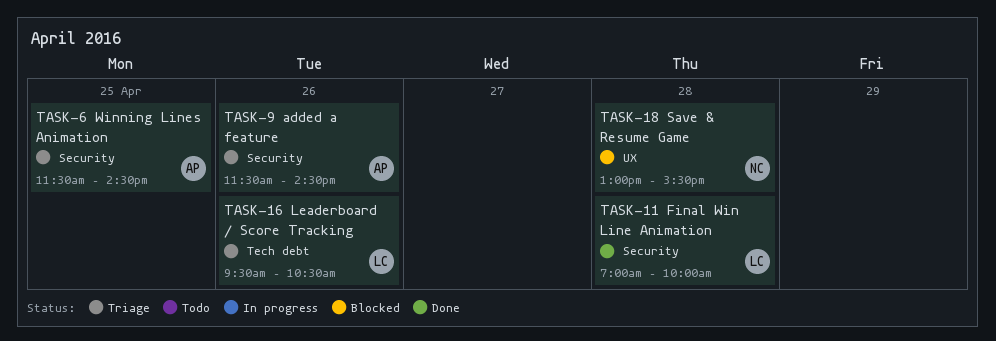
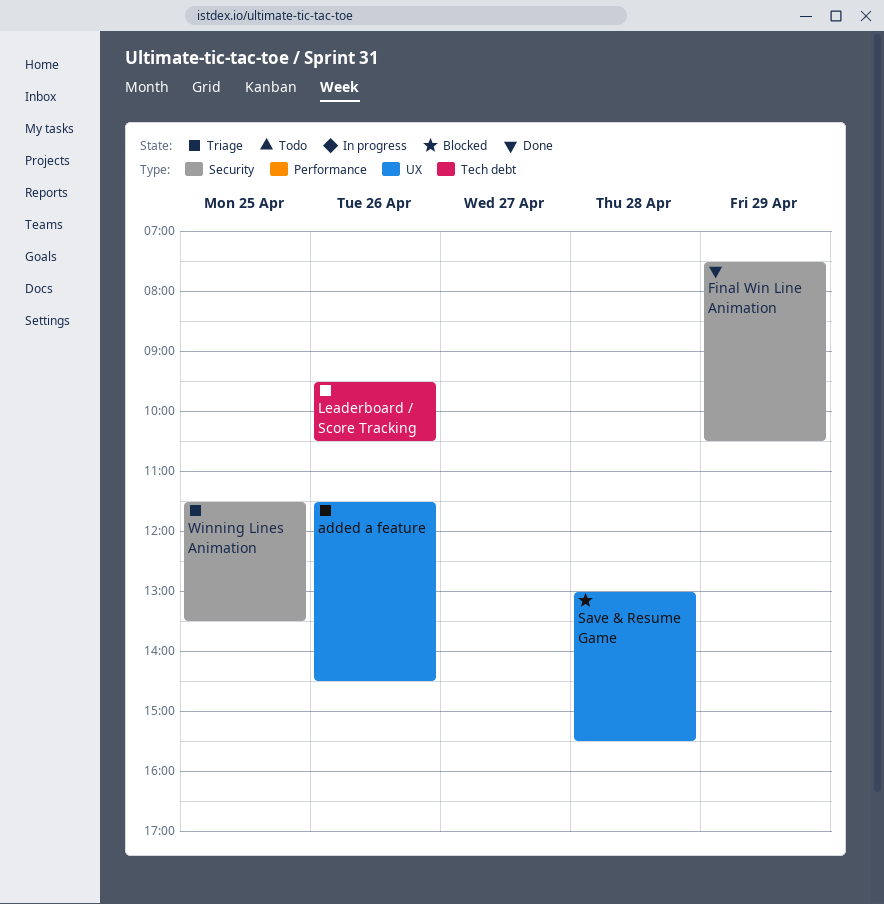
added a feature, label: Security -> UX
Final Win Line Animation, day: Apr 28 -> Apr 29
Final Win Line Animation, begins: 07:00 -> 07:30
Final Win Line Animation, ends: 10:00 -> 10:30
Winning Lines Animation, ends: 14:30 -> 13:30

